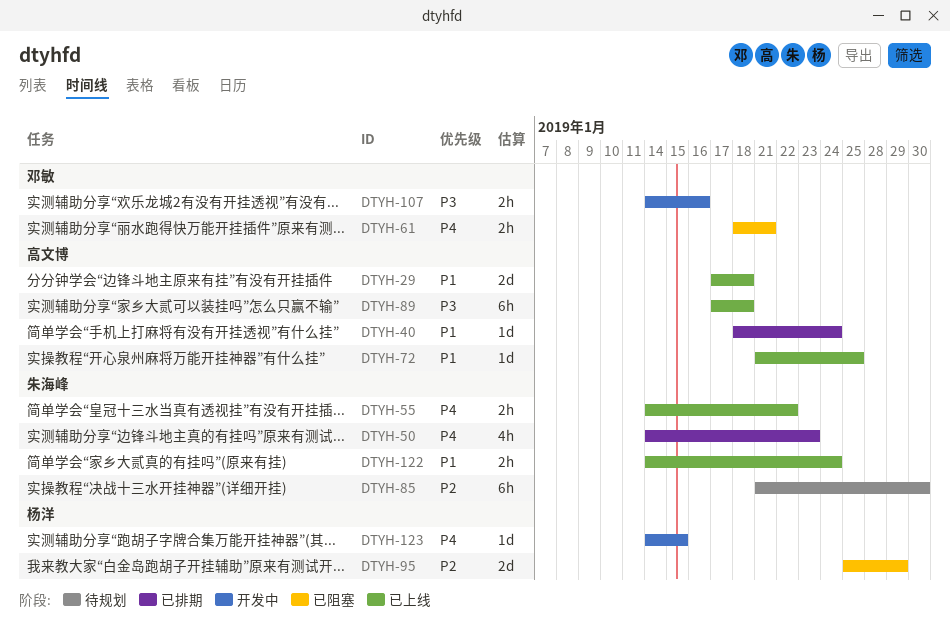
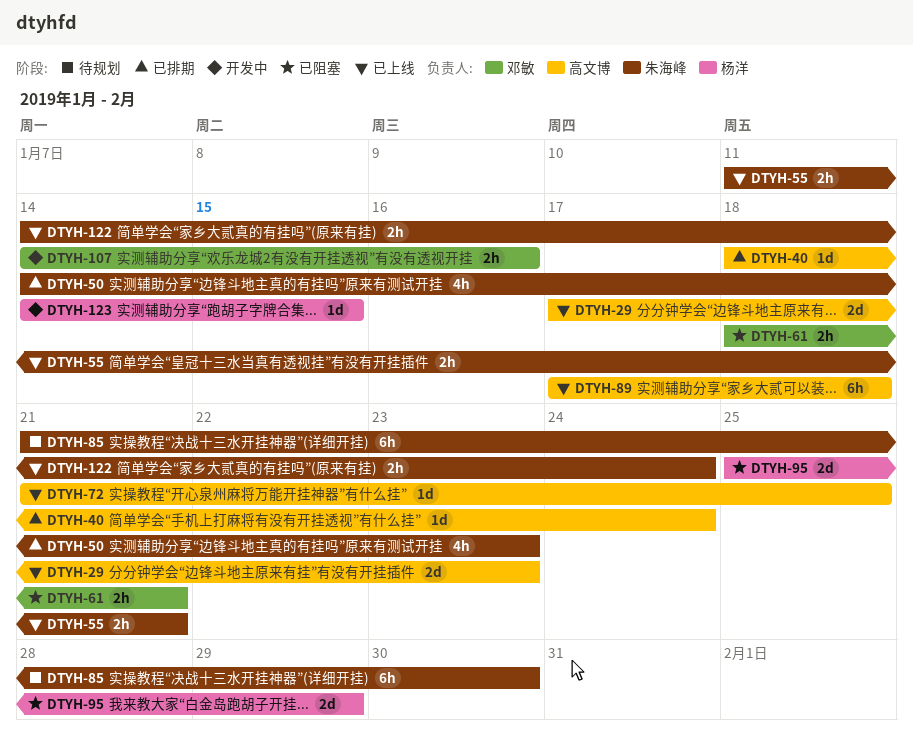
DTYH-29, due: Jan 18 -> Jan 23
DTYH-55, start: Jan 14 -> Jan 11
DTYH-55, due: Jan 22 -> Jan 21

